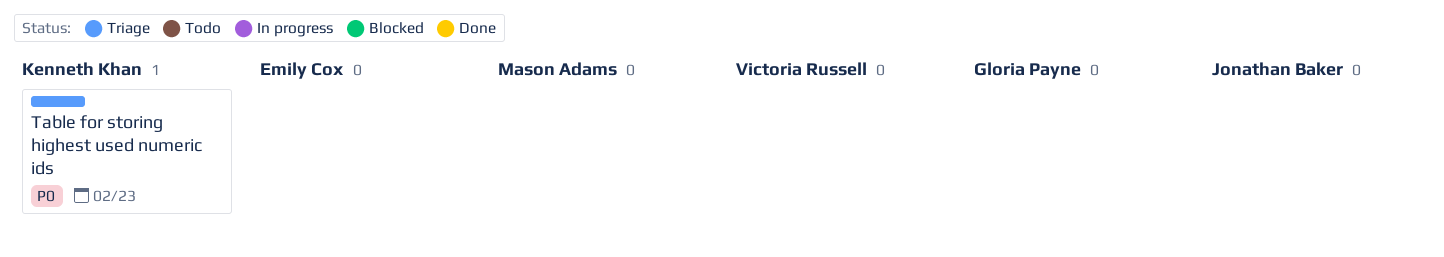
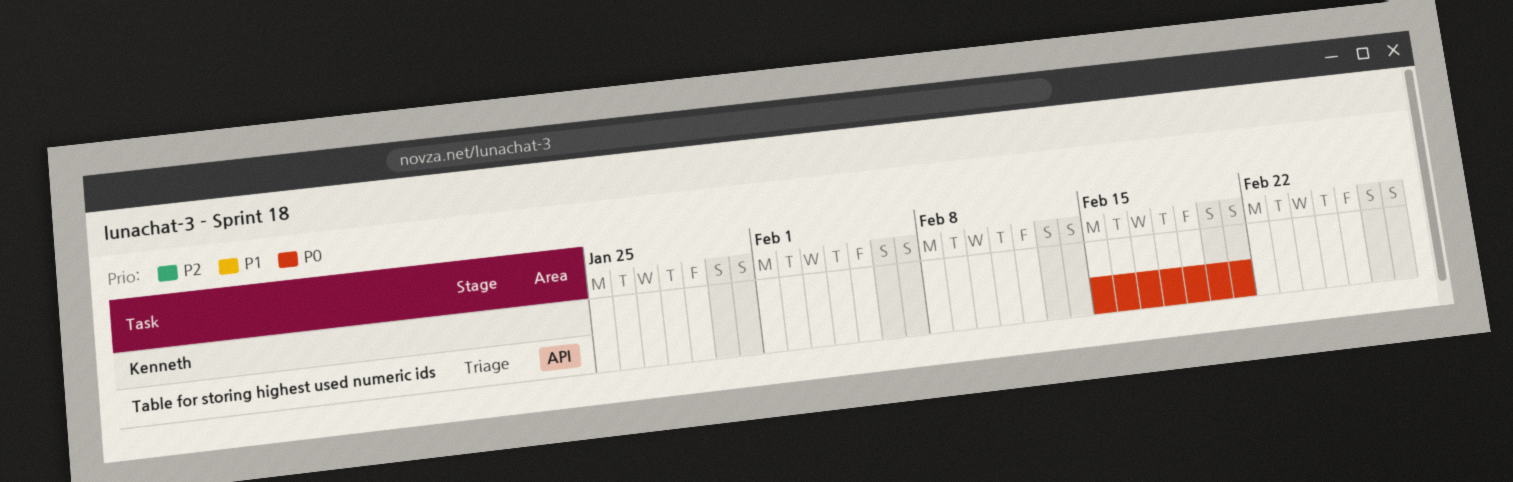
Table for storing highest used numeric ids, due: Feb 23 -> Feb 21

